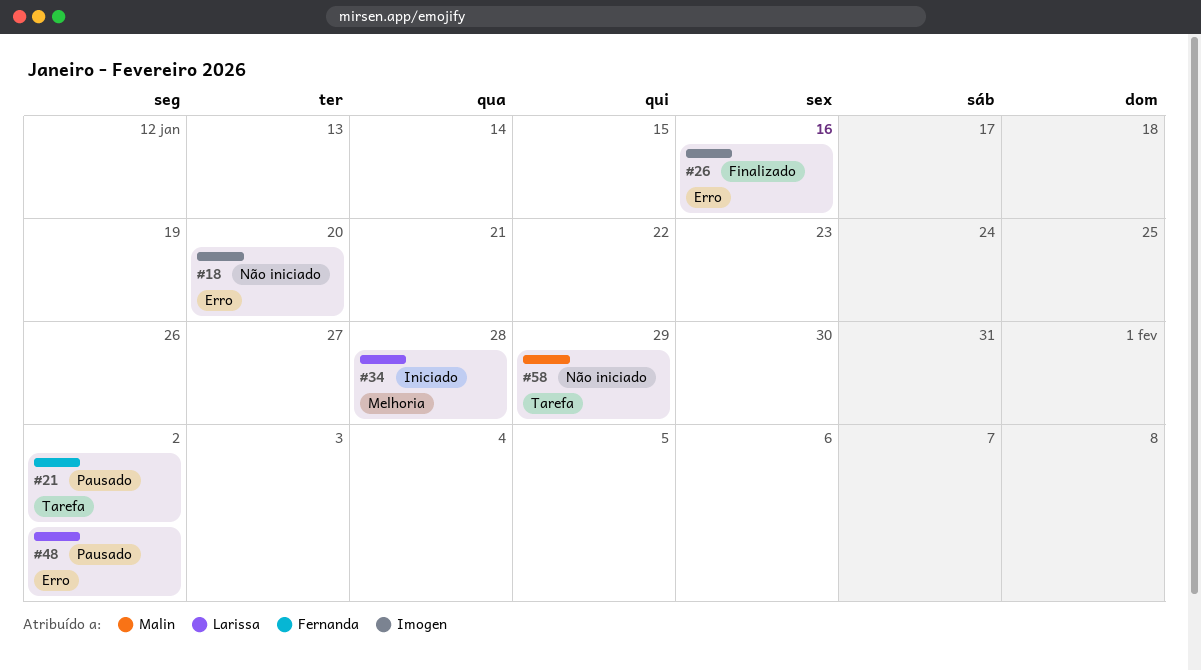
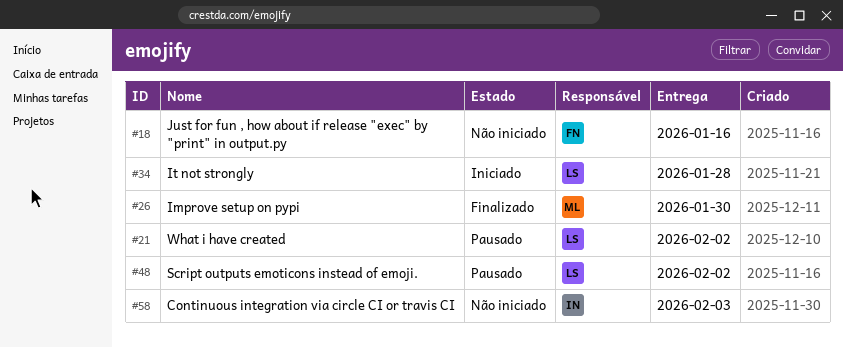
#18, owner: Imogen -> Fernanda
#18, due: Jan 20 -> Jan 16
#21, owner: Fernanda -> Larissa
#26, owner: Imogen -> Malin
#26, due: Jan 16 -> Jan 30
#58, owner: Malin -> Imogen
#58, due: Jan 29 -> Feb 3

